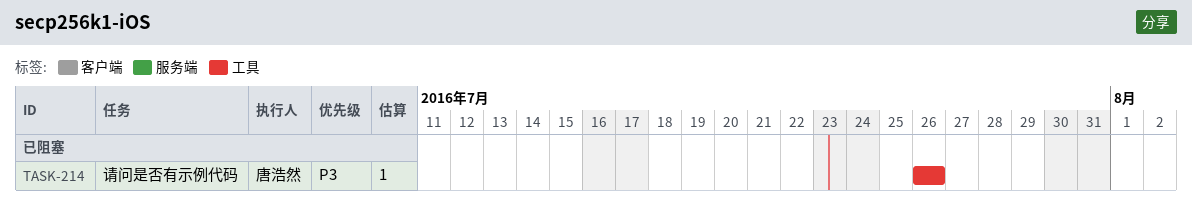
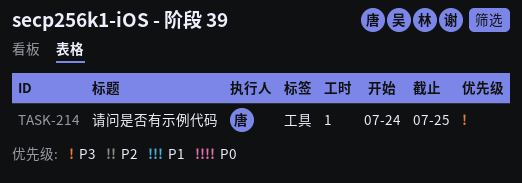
TASK-214, start: Jul 26 -> Jul 24
TASK-214, due: Jul 26 -> Jul 25

